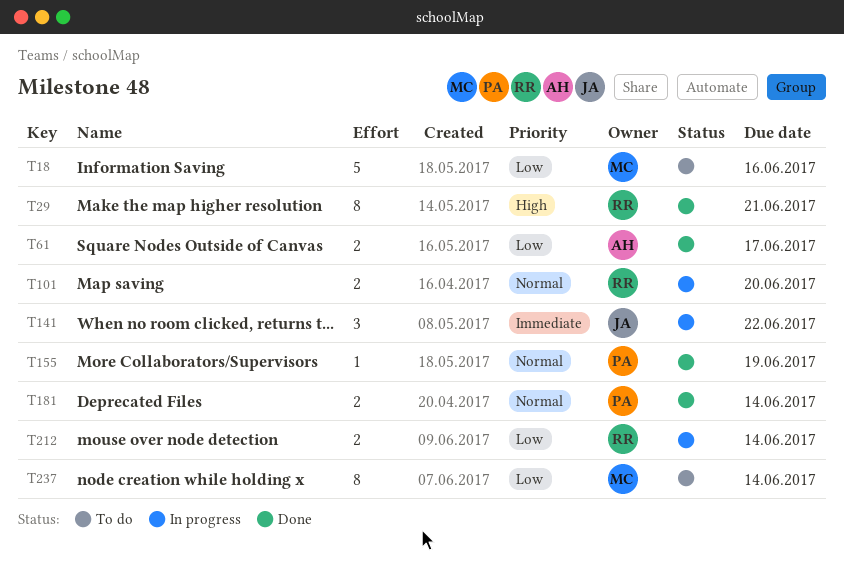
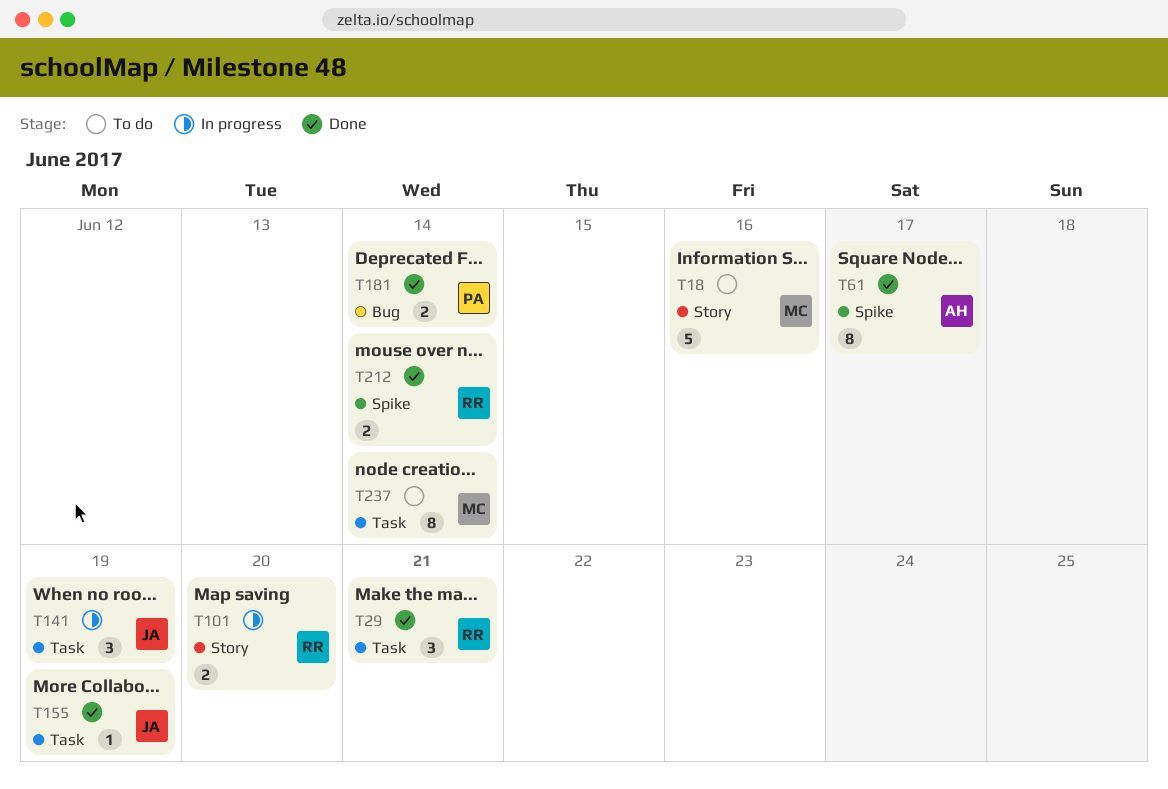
T29, estimate: 8 -> 3
T61, estimate: 2 -> 8
T141, due: Jun 22 -> Jun 19
T155, owner: PA -> JA
T212, status: In progress -> Done

